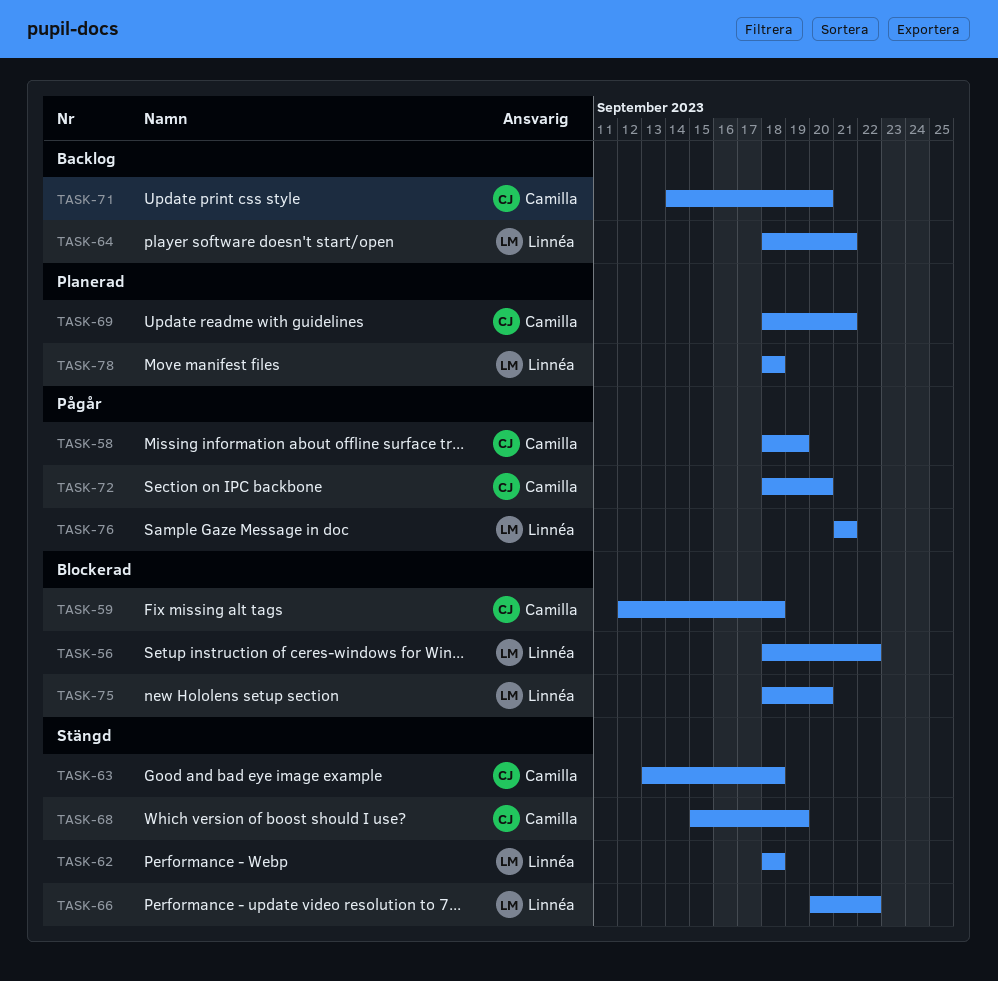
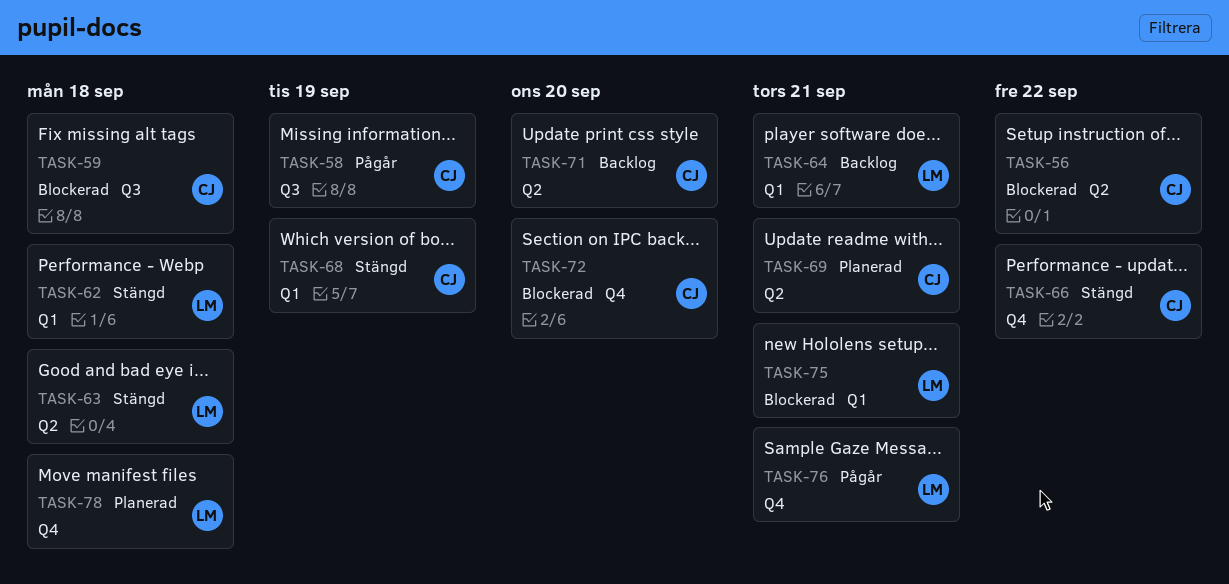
TASK-56, owner: Linnéa -> Camilla
TASK-63, owner: Camilla -> Linnéa
TASK-66, owner: Linnéa -> Camilla
TASK-72, status: Pågår -> Blockerad
TASK-75, due: Sep 20 -> Sep 21

